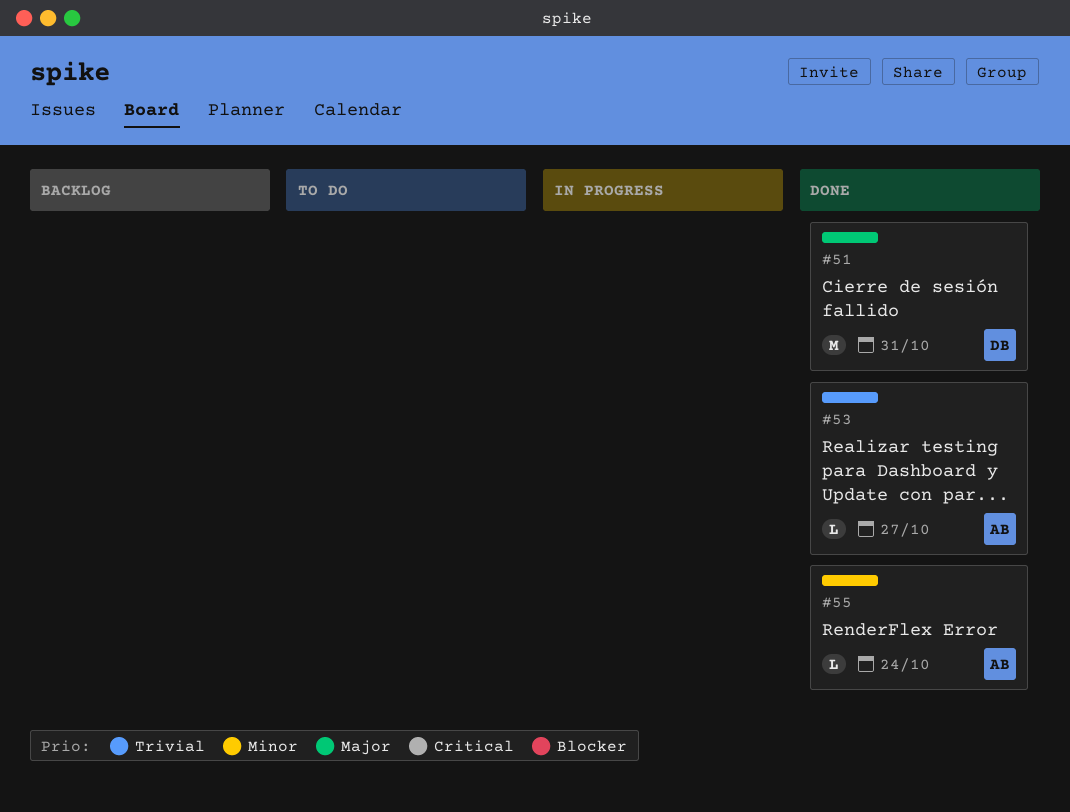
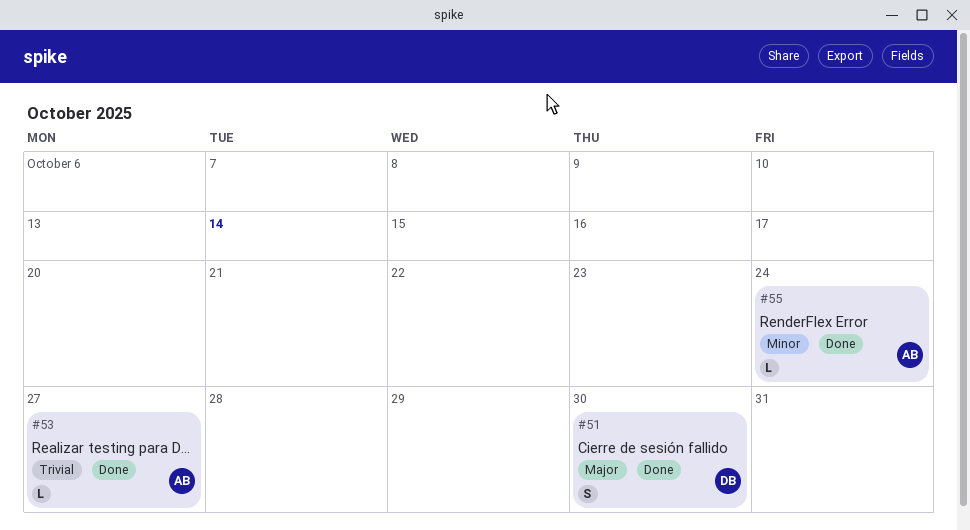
#51, estimate: M -> S
#51, due: Oct 31 -> Oct 30

